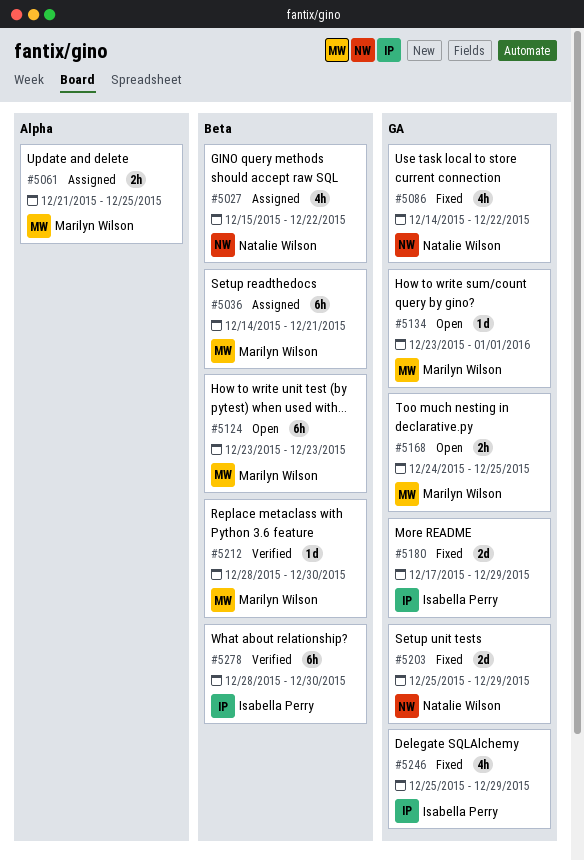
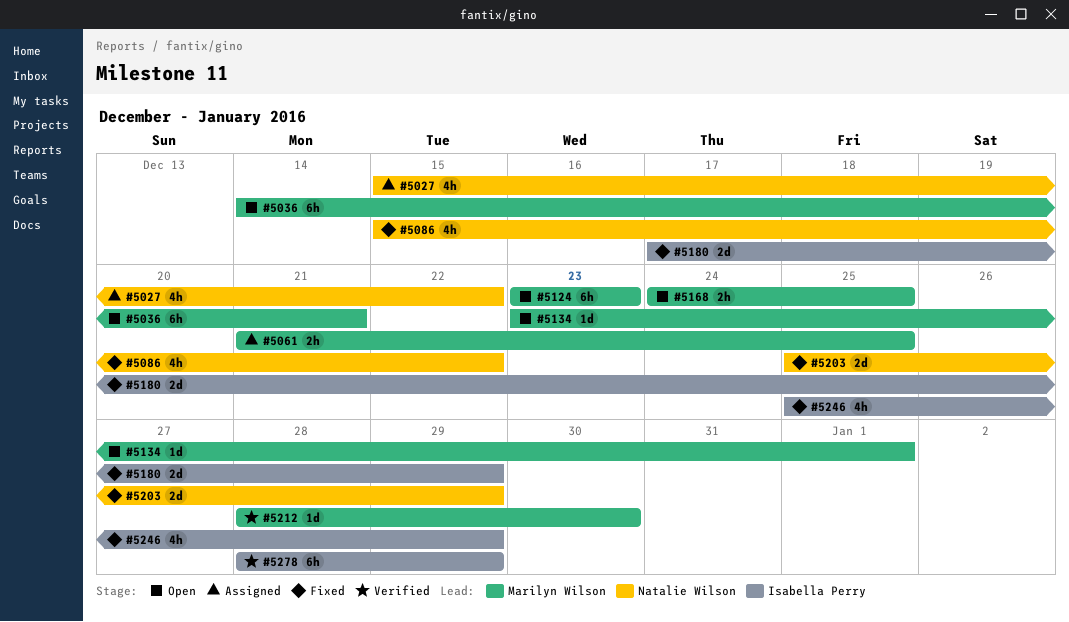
#5036, status: Assigned -> Open
#5086, start: Dec 14 -> Dec 15
#5278, due: Dec 30 -> Dec 29

